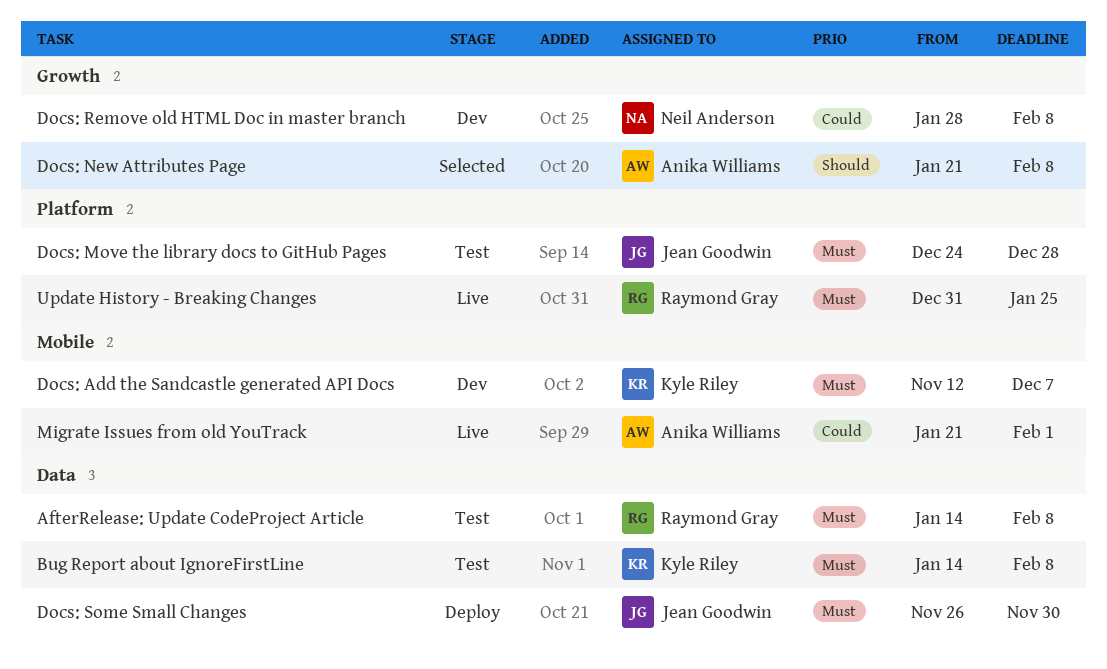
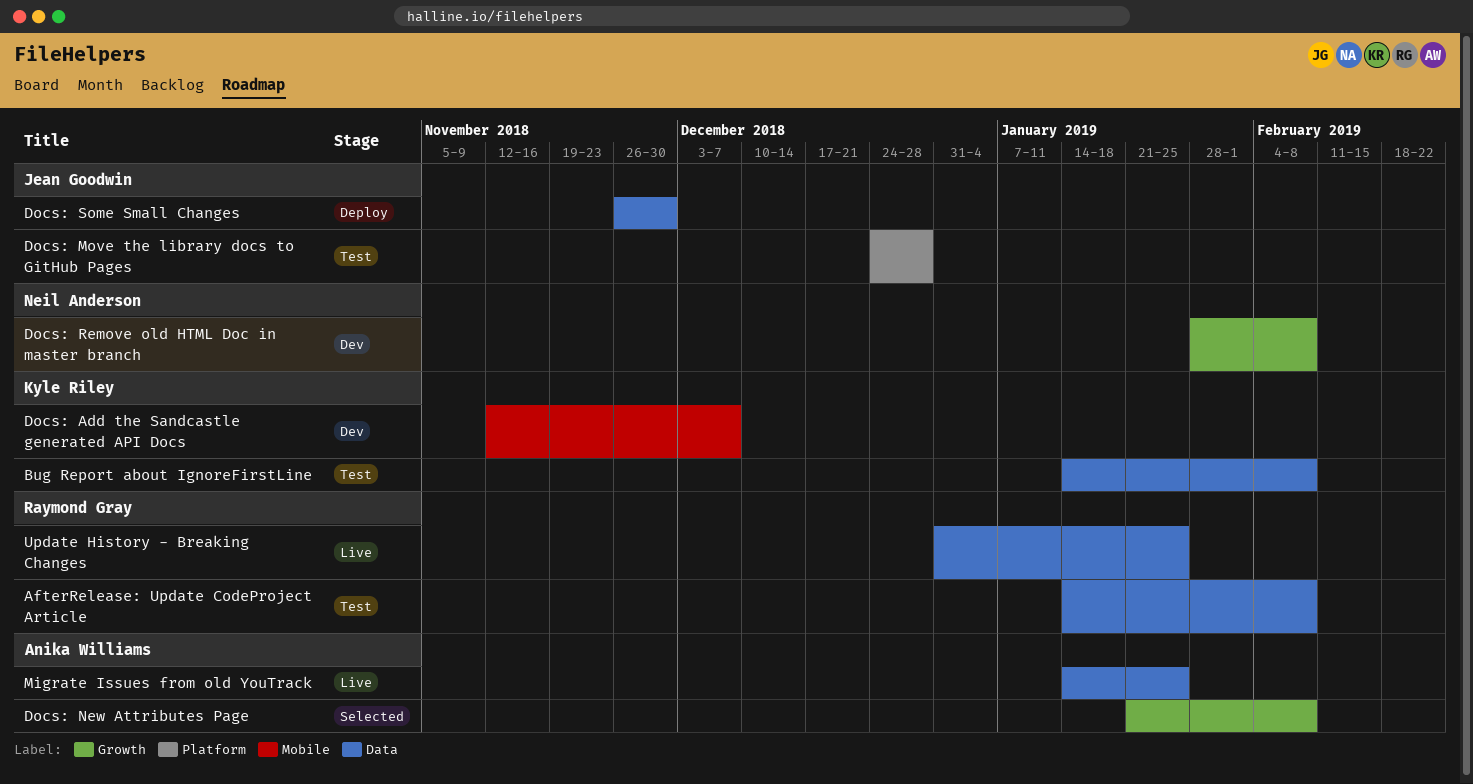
Migrate Issues from old YouTrack, label: Mobile -> Data
Migrate Issues from old YouTrack, start: Jan 21 -> Jan 14
Migrate Issues from old YouTrack, due: Feb 1 -> Jan 25
Update History - Breaking Changes, label: Platform -> Data

